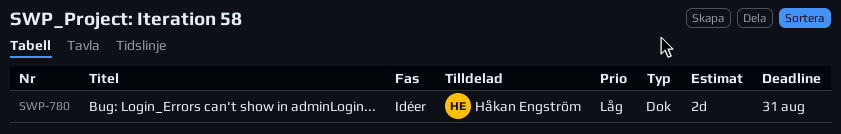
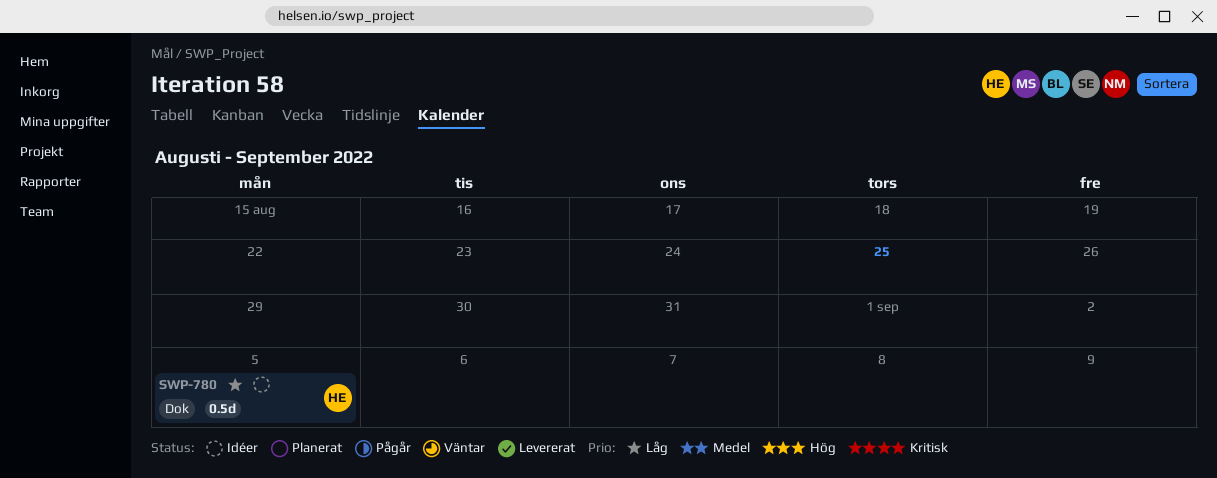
SWP-780, estimate: 2d -> 0.5d
SWP-780, due: Aug 31 -> Sep 5

